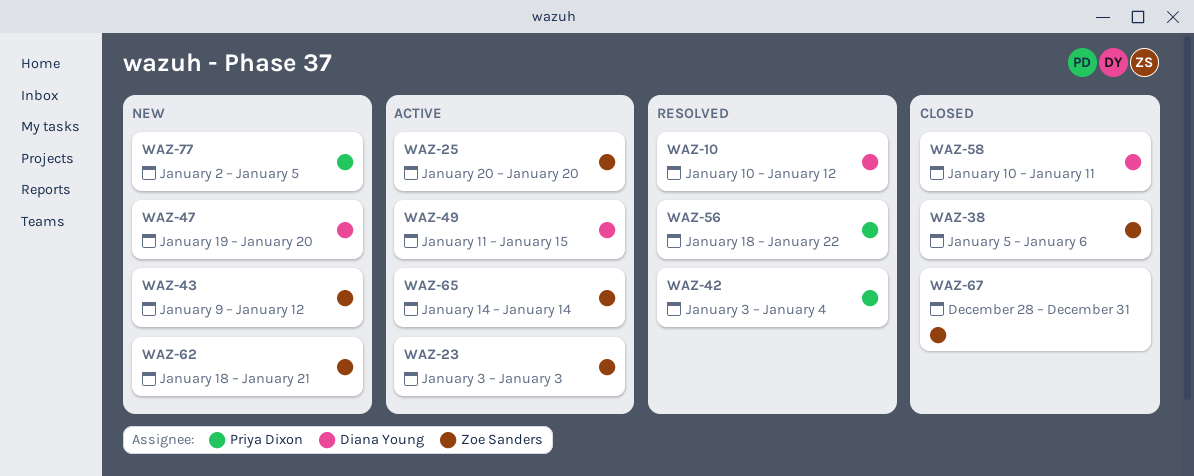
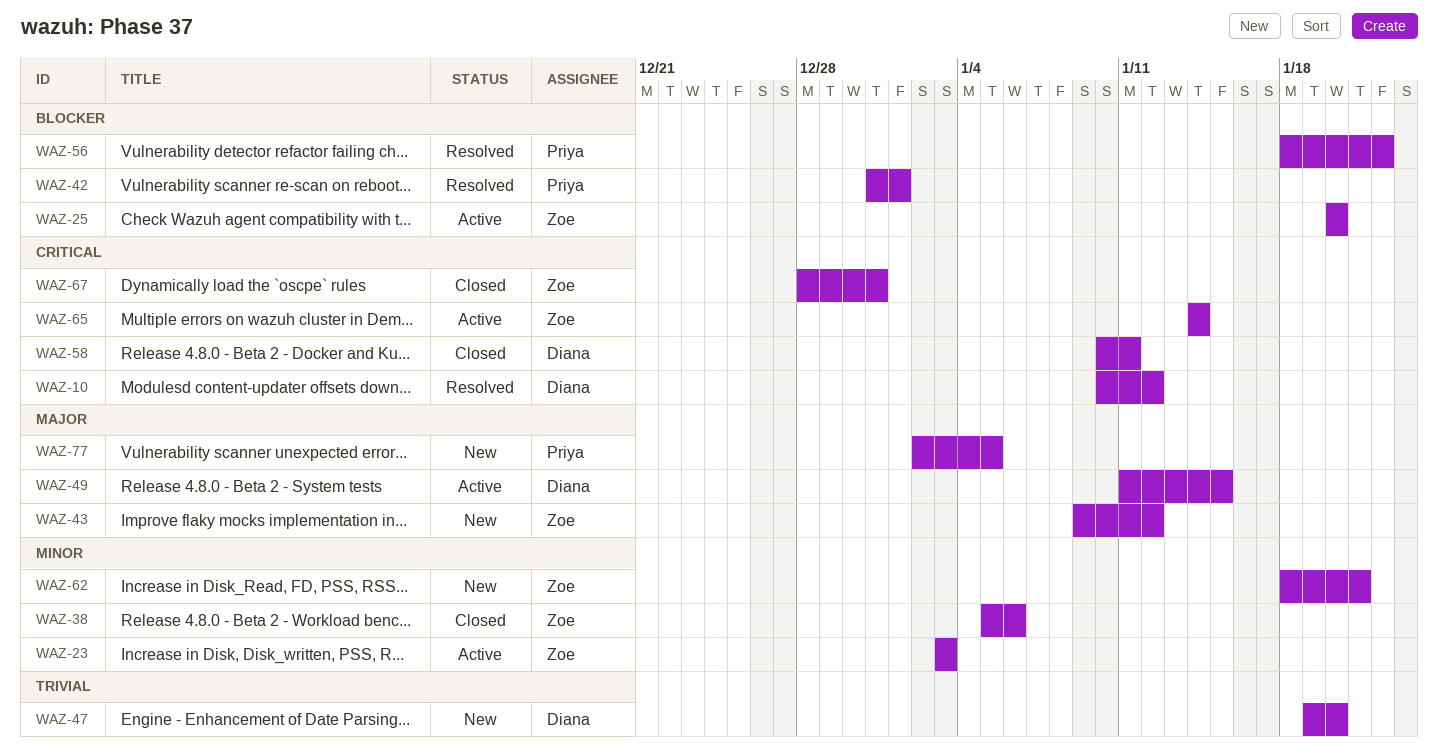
WAZ-42, start: Jan 3 -> Dec 31
WAZ-42, due: Jan 4 -> Jan 1

